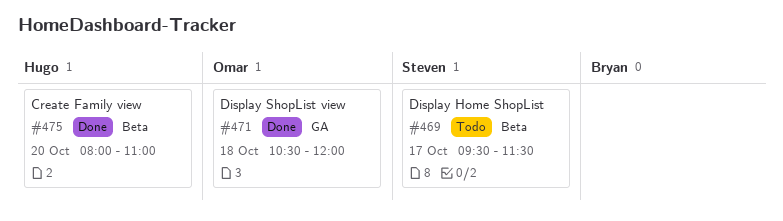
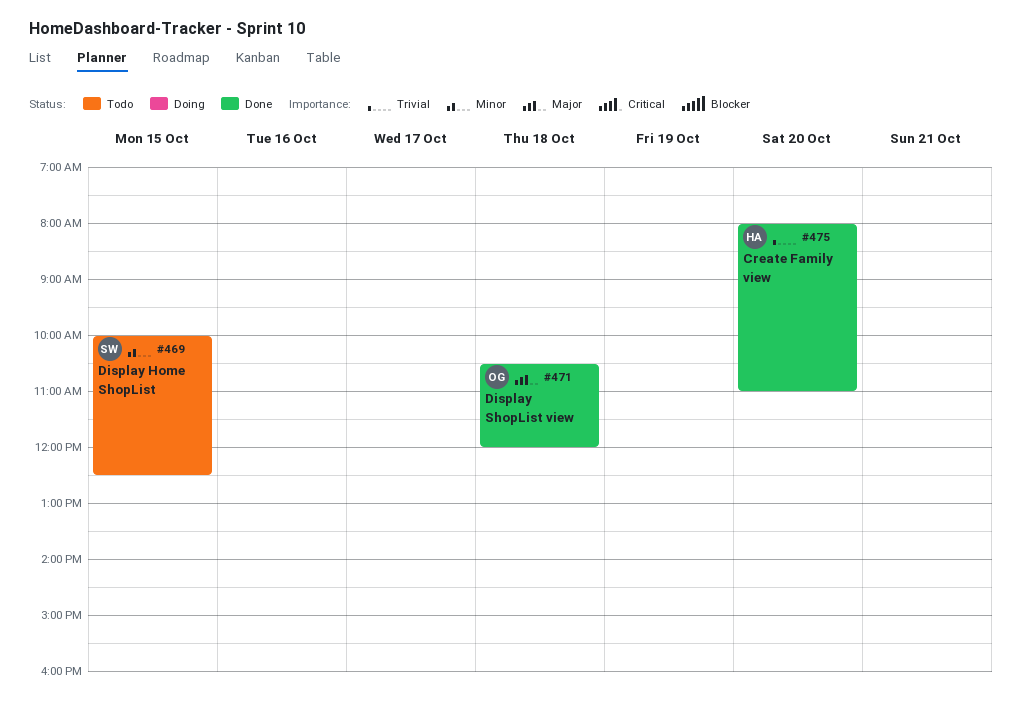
#469, day: Oct 17 -> Oct 15
#469, begins: 09:30 -> 10:00
#469, ends: 11:30 -> 12:30

